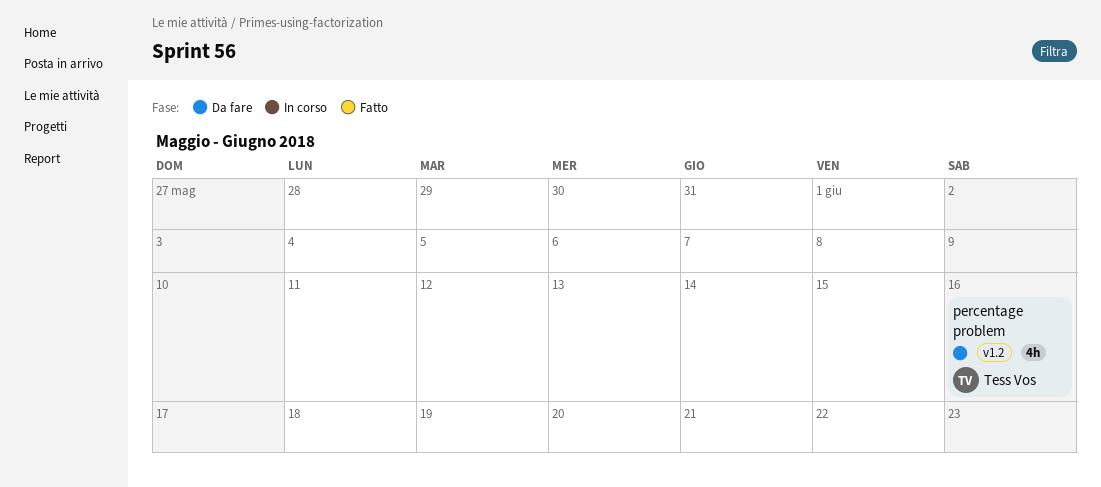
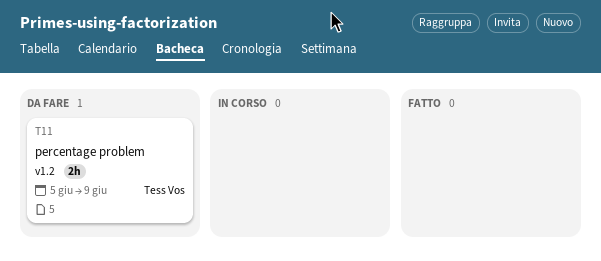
percentage problem, estimate: 4h -> 2h
percentage problem, due: Jun 16 -> Jun 9

